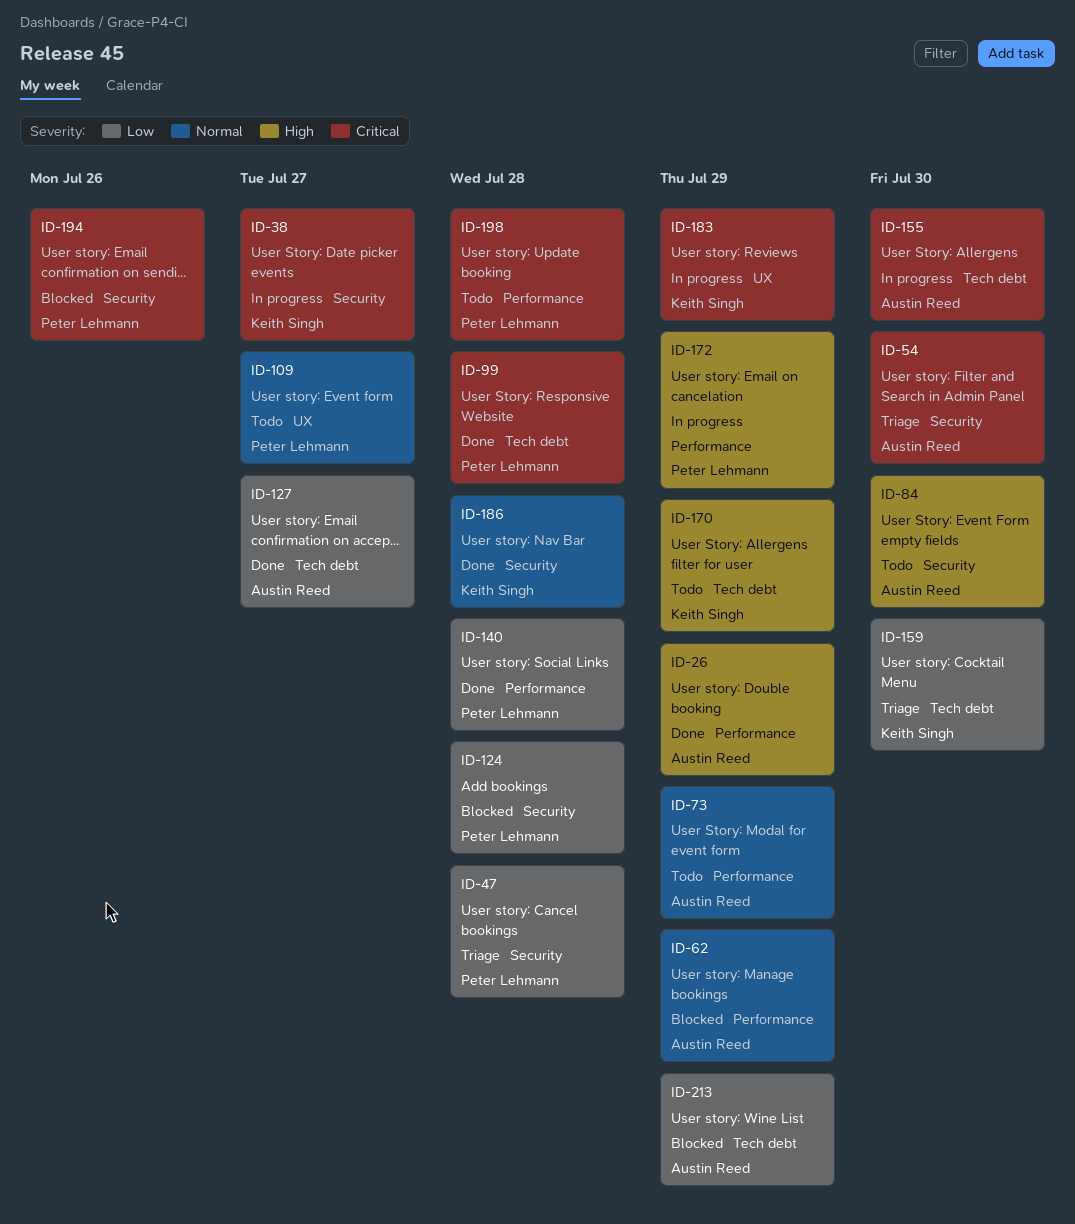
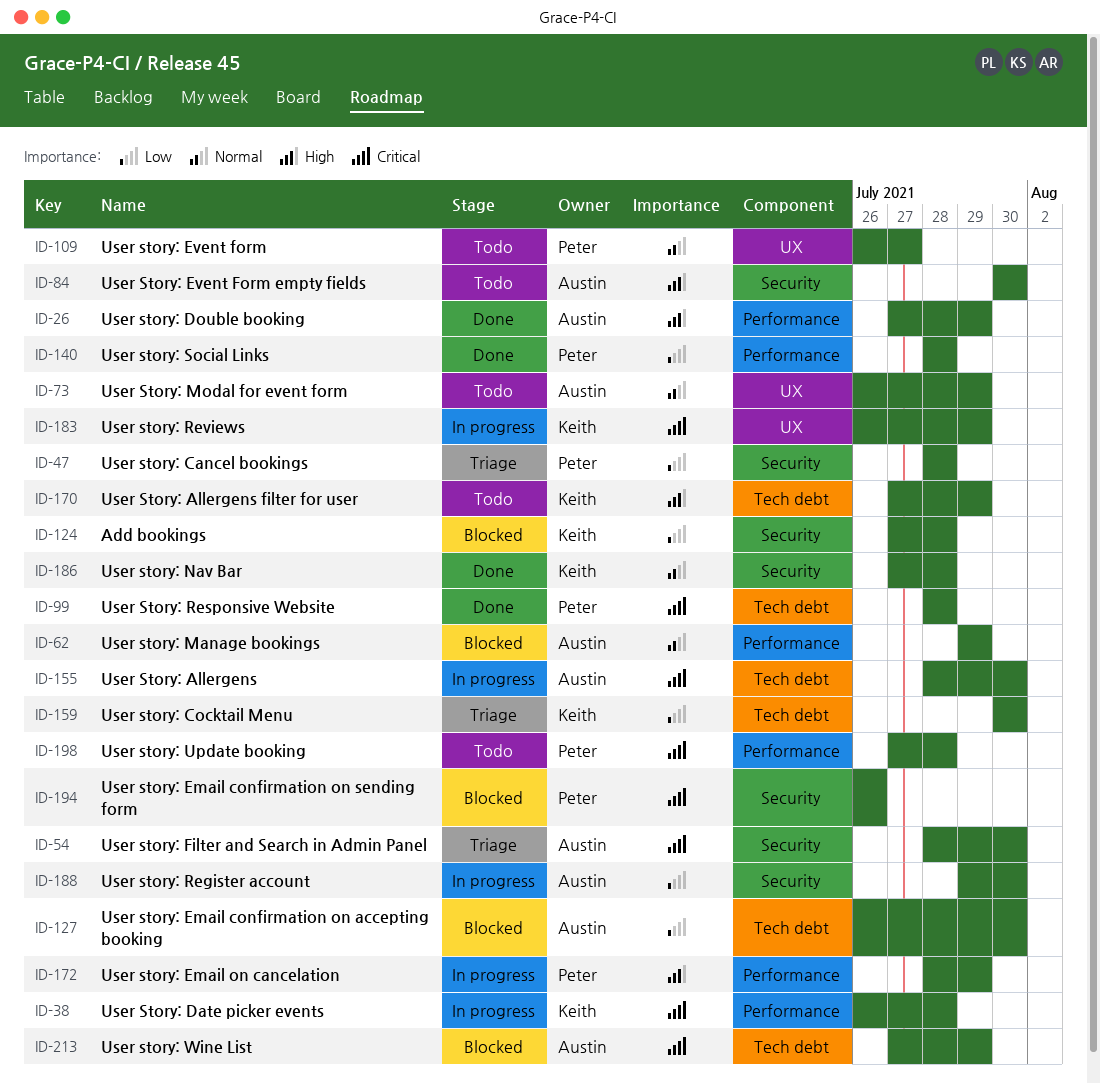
ID-38, label: Security -> Performance
ID-38, due: Jul 27 -> Jul 28
ID-73, label: Performance -> UX
ID-124, owner: Peter Lehmann -> Keith Singh
ID-127, status: Done -> Blocked
ID-127, due: Jul 27 -> Jul 30
ID-188: none -> present
ID-213, priority: Low -> Critical

